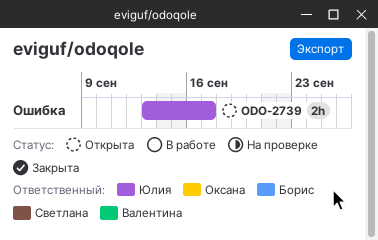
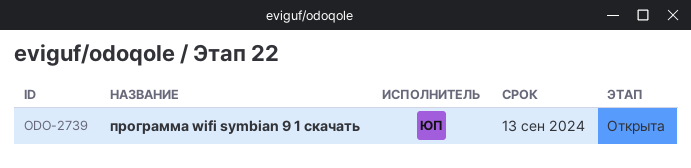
ODO-2739, due: Sep 17 -> Sep 13

